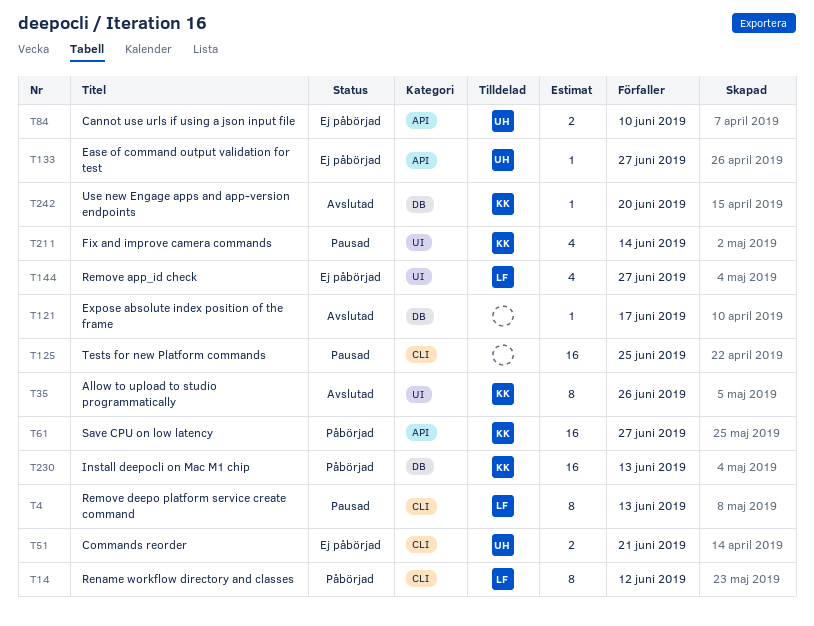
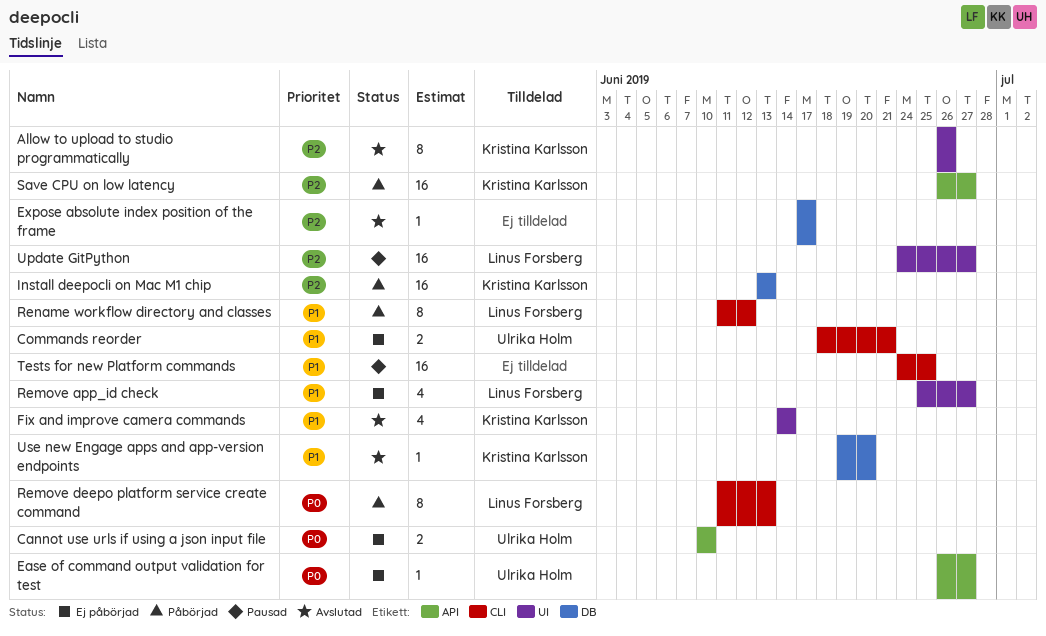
Fix and improve camera commands, status: Pausad -> Avslutad
Remove deepo platform service create command, status: Pausad -> Påbörjad
Update GitPython: none -> present

